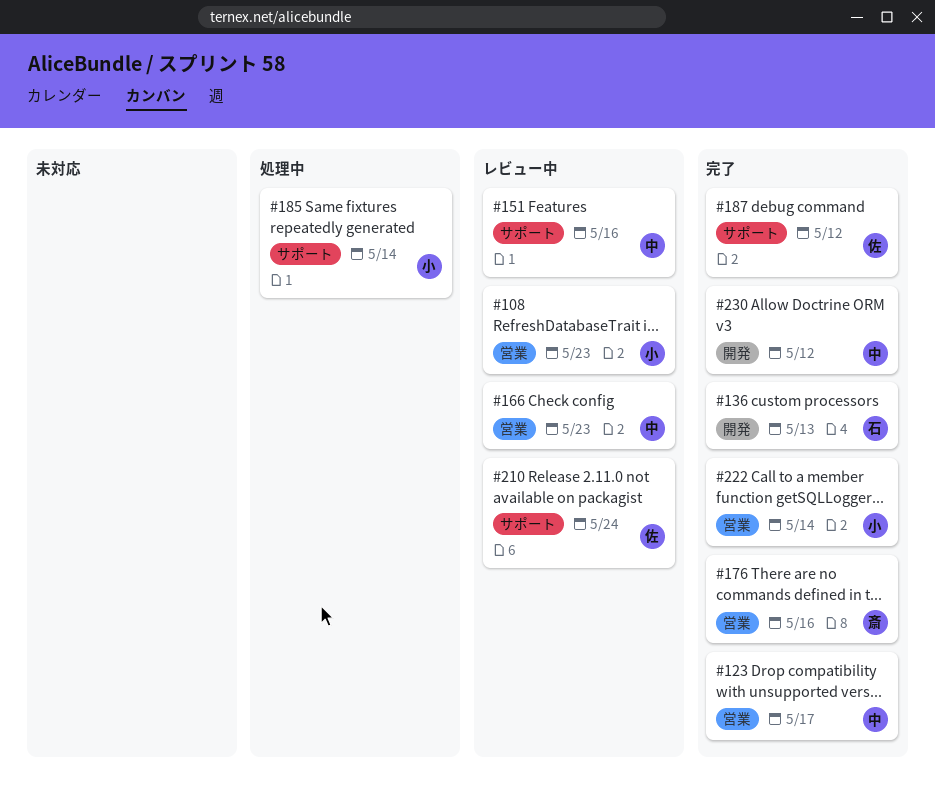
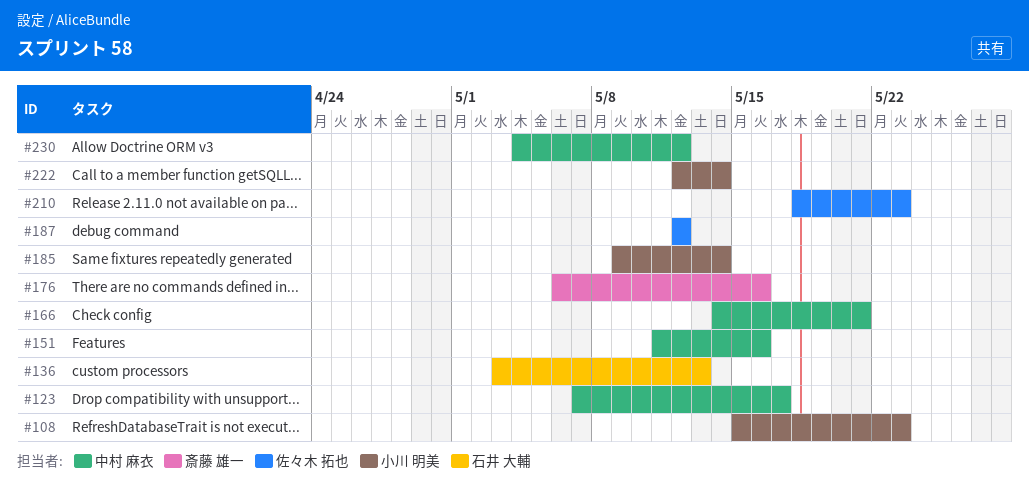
#166, due: May 23 -> May 21
#210, due: May 24 -> May 23

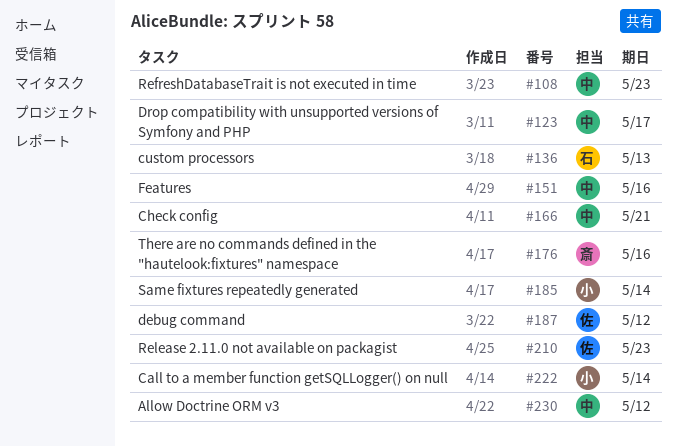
#108, owner: 小川 明美 -> 中村 麻衣

